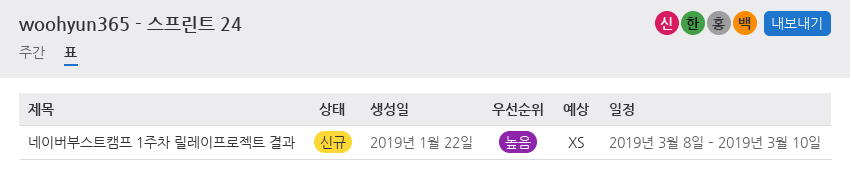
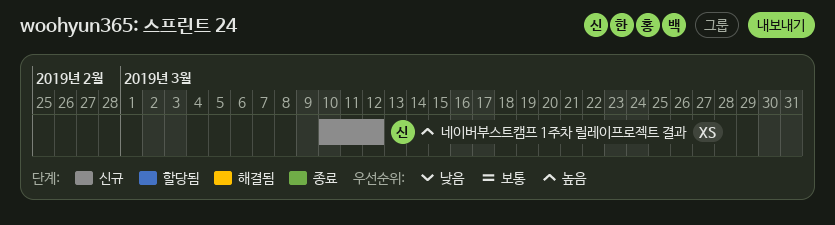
네이버부스트캠프 1주차 릴레이프로젝트 결과, start: Mar 8 -> Mar 10
네이버부스트캠프 1주차 릴레이프로젝트 결과, due: Mar 10 -> Mar 12

